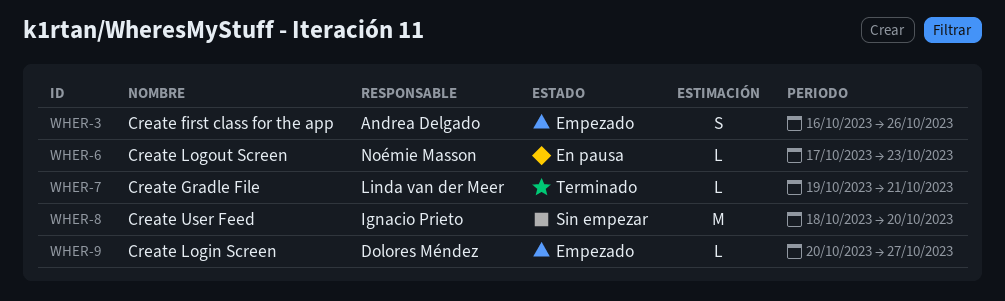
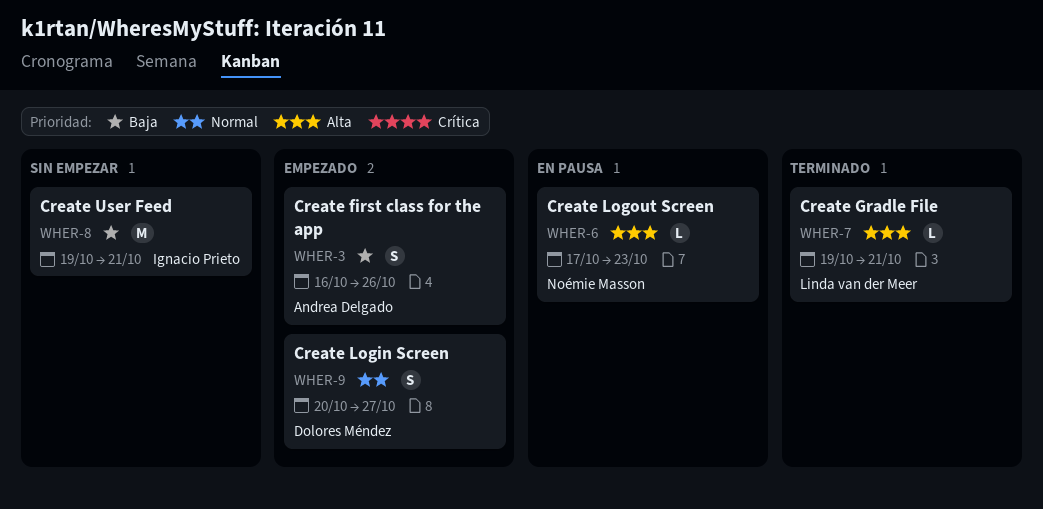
WHER-8, start: Oct 18 -> Oct 19
WHER-8, due: Oct 20 -> Oct 21
WHER-9, estimate: L -> S

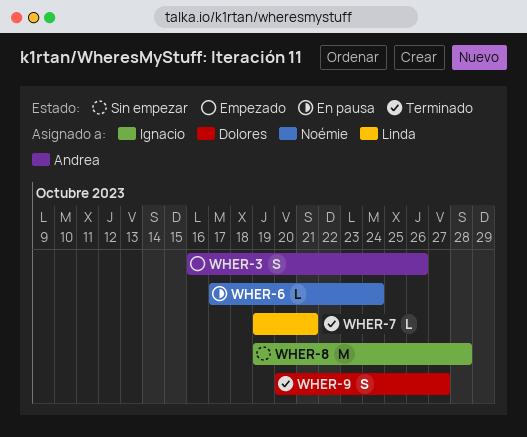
WHER-6, due: Oct 23 -> Oct 24
WHER-8, due: Oct 21 -> Oct 28
WHER-9, status: Empezado -> Terminado

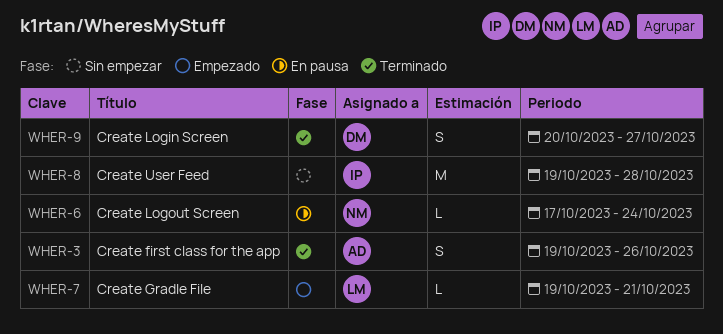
WHER-3, status: Empezado -> Terminado
WHER-3, start: Oct 16 -> Oct 19
WHER-7, status: Terminado -> Empezado

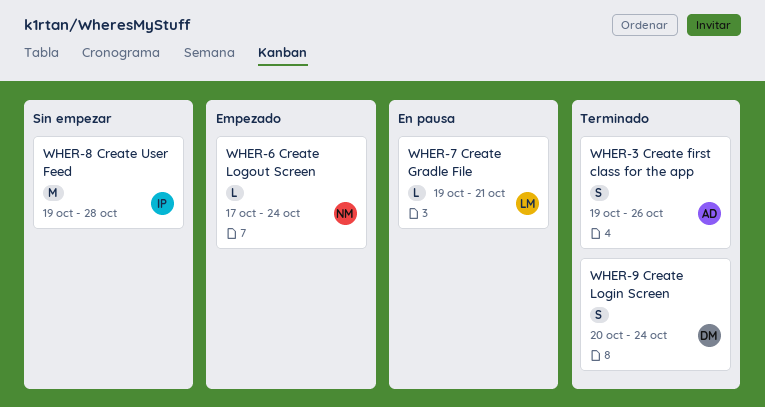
WHER-6, status: En pausa -> Empezado
WHER-7, status: Empezado -> En pausa
WHER-9, due: Oct 27 -> Oct 24

